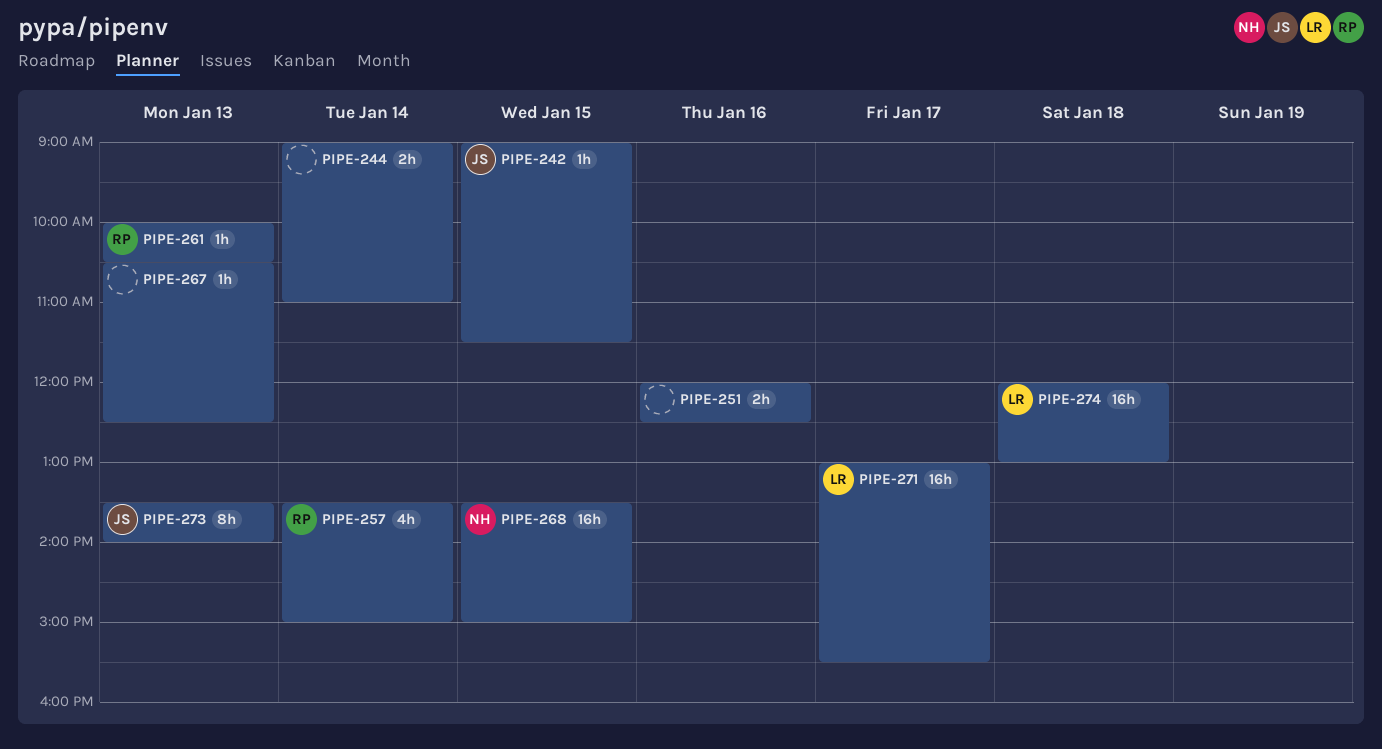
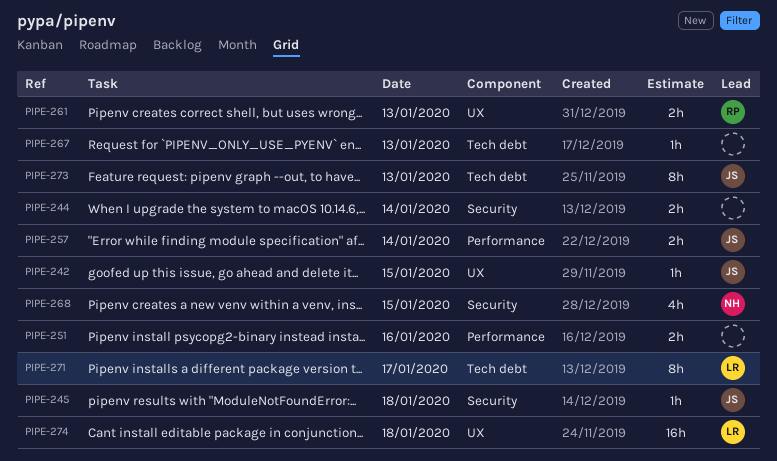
PIPE-245: none -> present
PIPE-257, owner: RP -> JS
PIPE-257, estimate: 4h -> 2h
PIPE-261, estimate: 1h -> 2h
PIPE-268, estimate: 16h -> 4h
PIPE-271, estimate: 16h -> 8h

